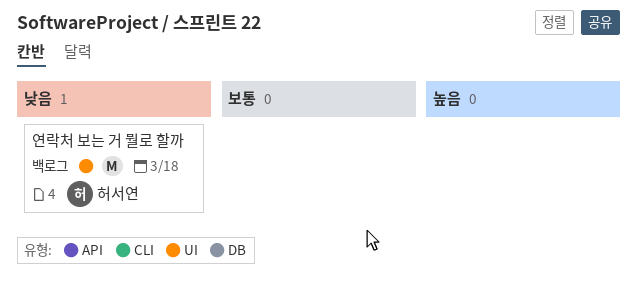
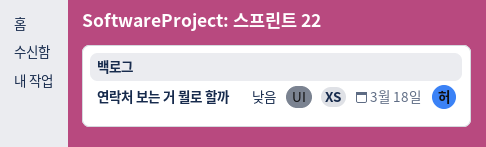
연락처 보는 거 뭘로 할까, estimate: M -> XS

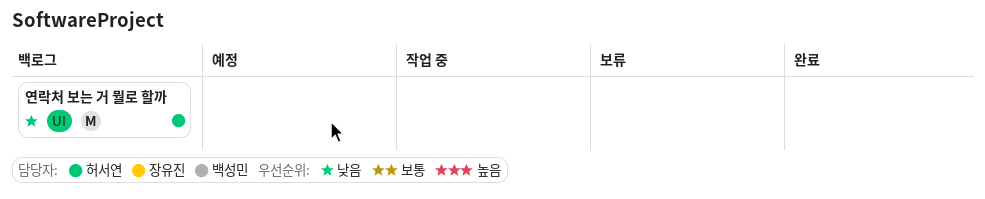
연락처 보는 거 뭘로 할까, estimate: XS -> M

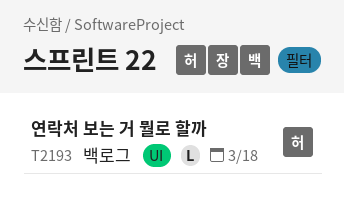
연락처 보는 거 뭘로 할까, estimate: M -> L

